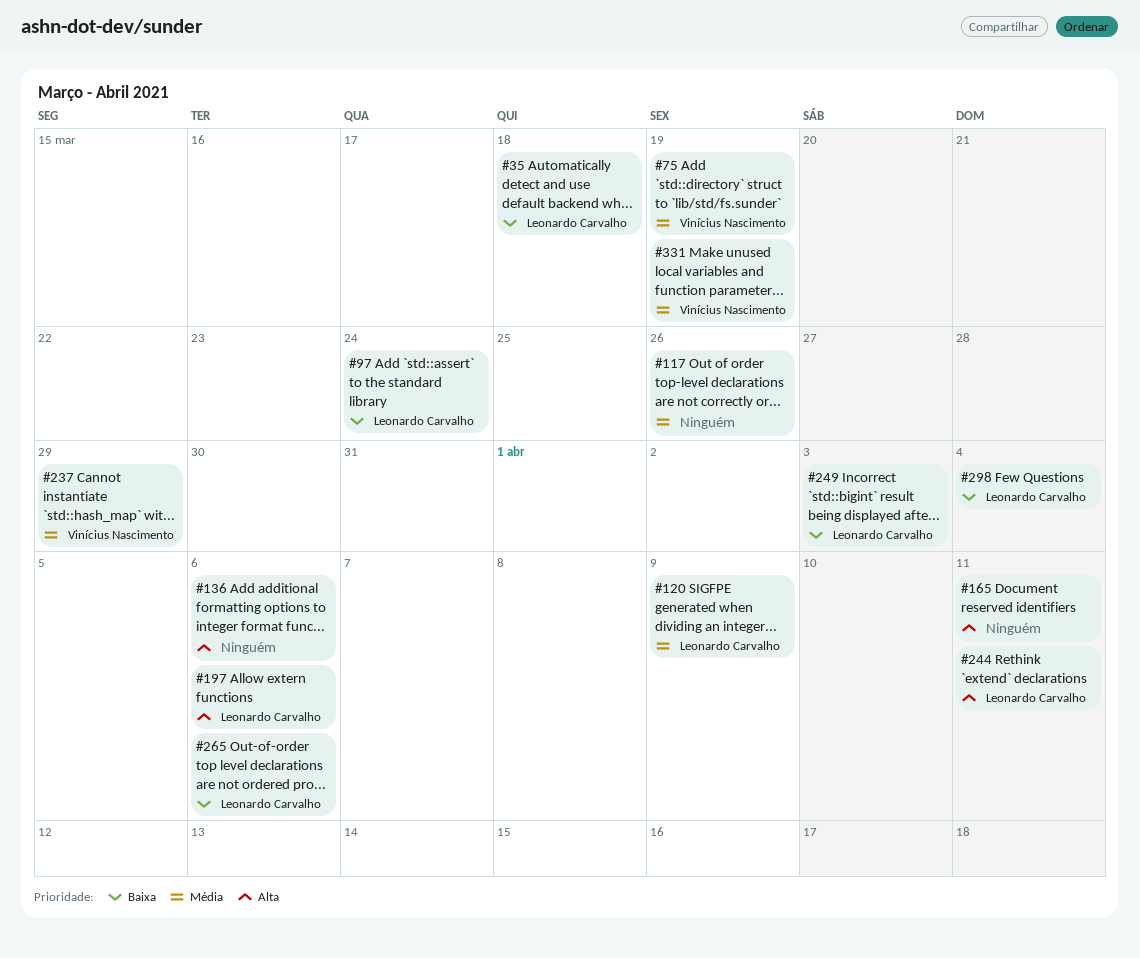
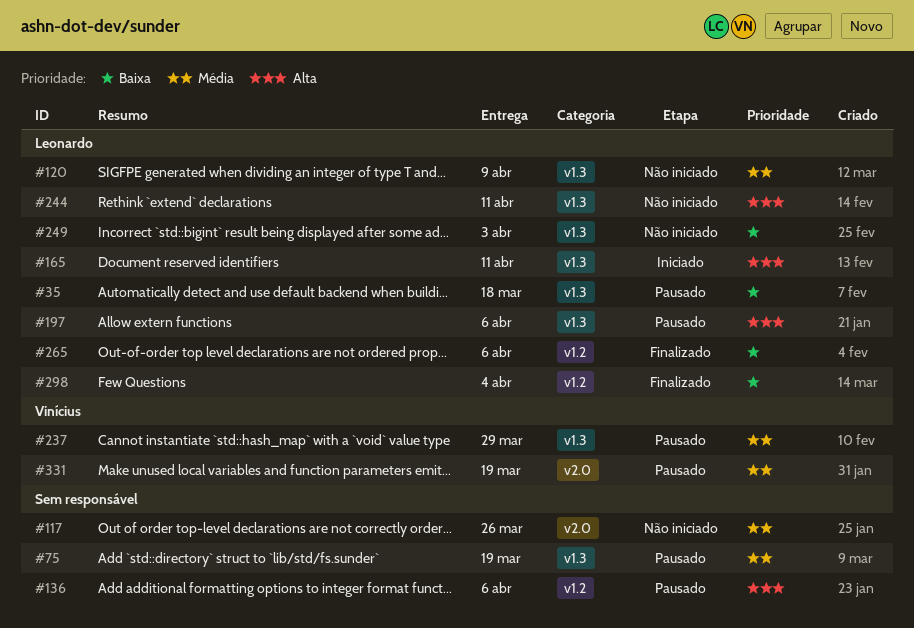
#75, owner: Vinícius Nascimento -> none
#97: present -> none
#165, owner: none -> Leonardo Carvalho

